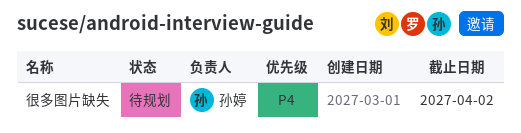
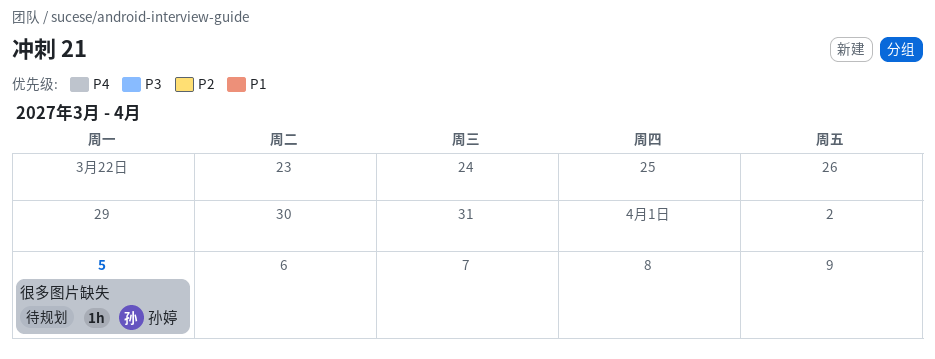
很多图片缺失, due: Apr 2 -> Apr 5

